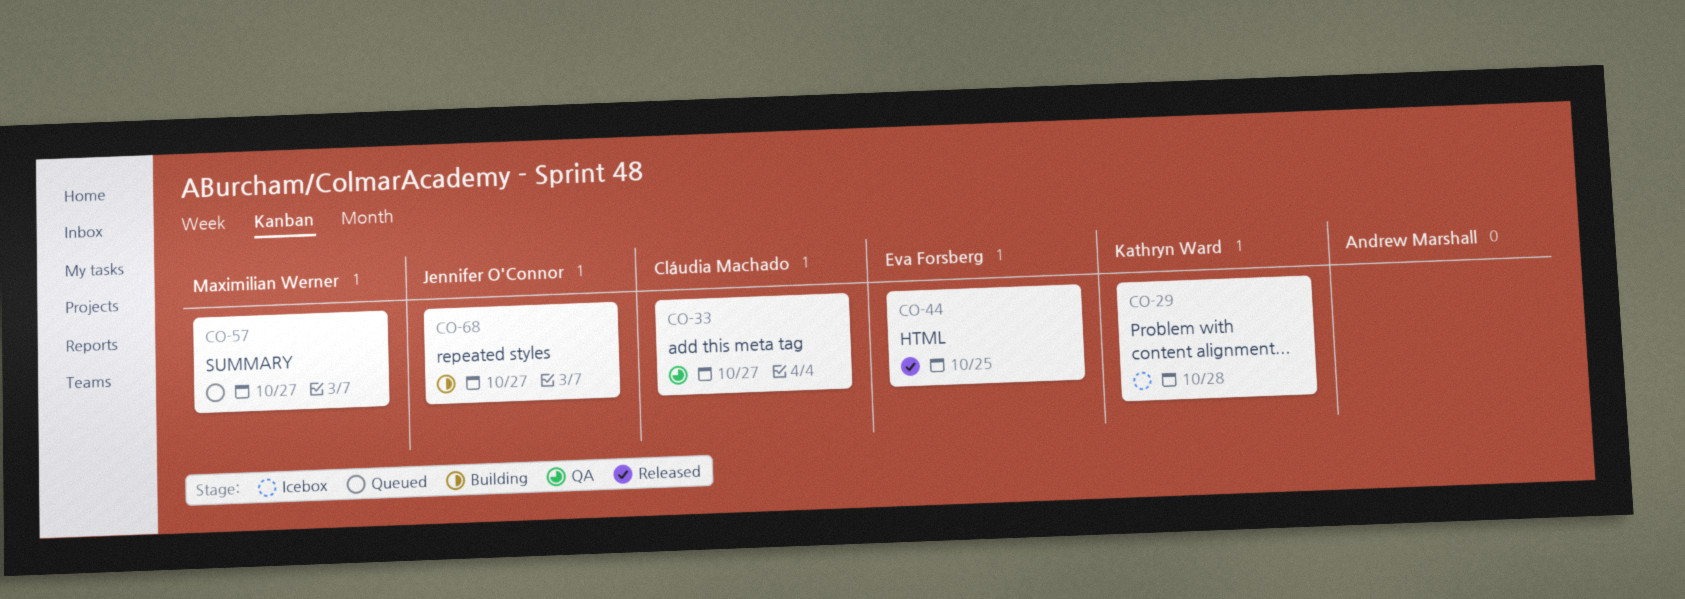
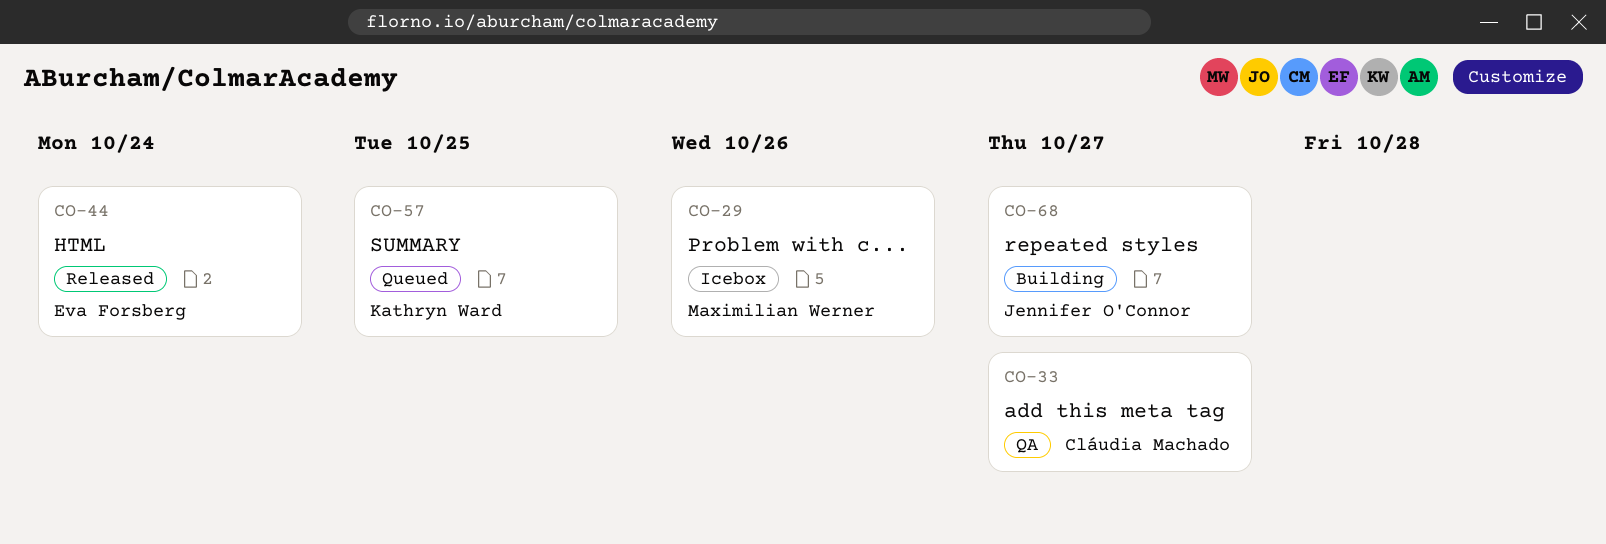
CO-29, owner: Kathryn Ward -> Maximilian Werner
CO-29, due: Oct 28 -> Oct 26
CO-44, due: Oct 25 -> Oct 24
CO-57, owner: Maximilian Werner -> Kathryn Ward
CO-57, due: Oct 27 -> Oct 25

